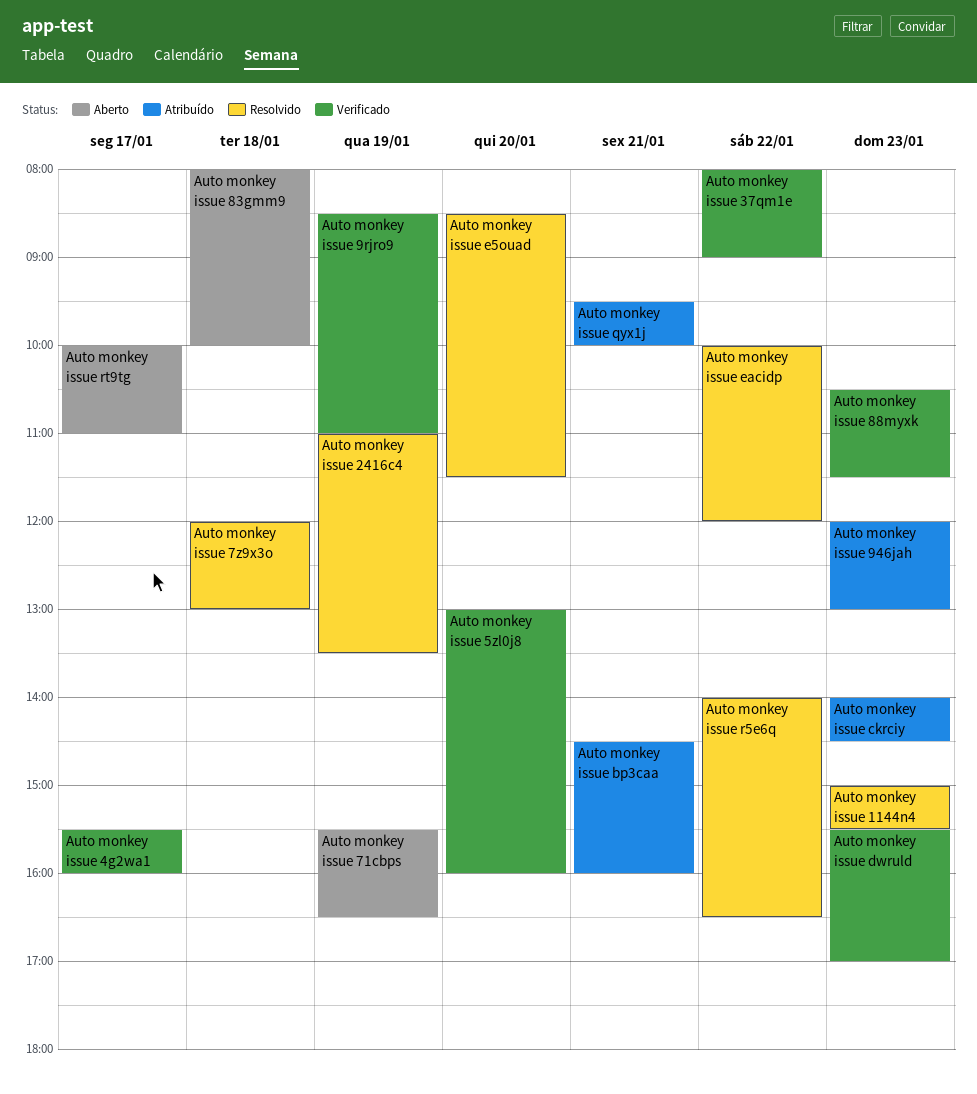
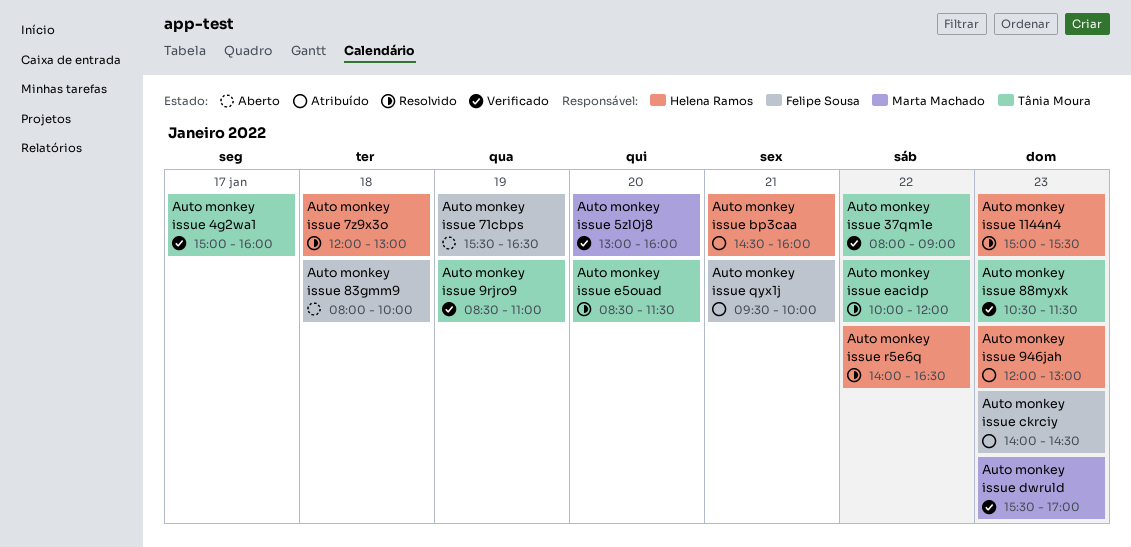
Auto monkey issue 2416c4: present -> none
Auto monkey issue 4g2wa1, begins: 15:30 -> 15:00
Auto monkey issue rt9tg: present -> none

